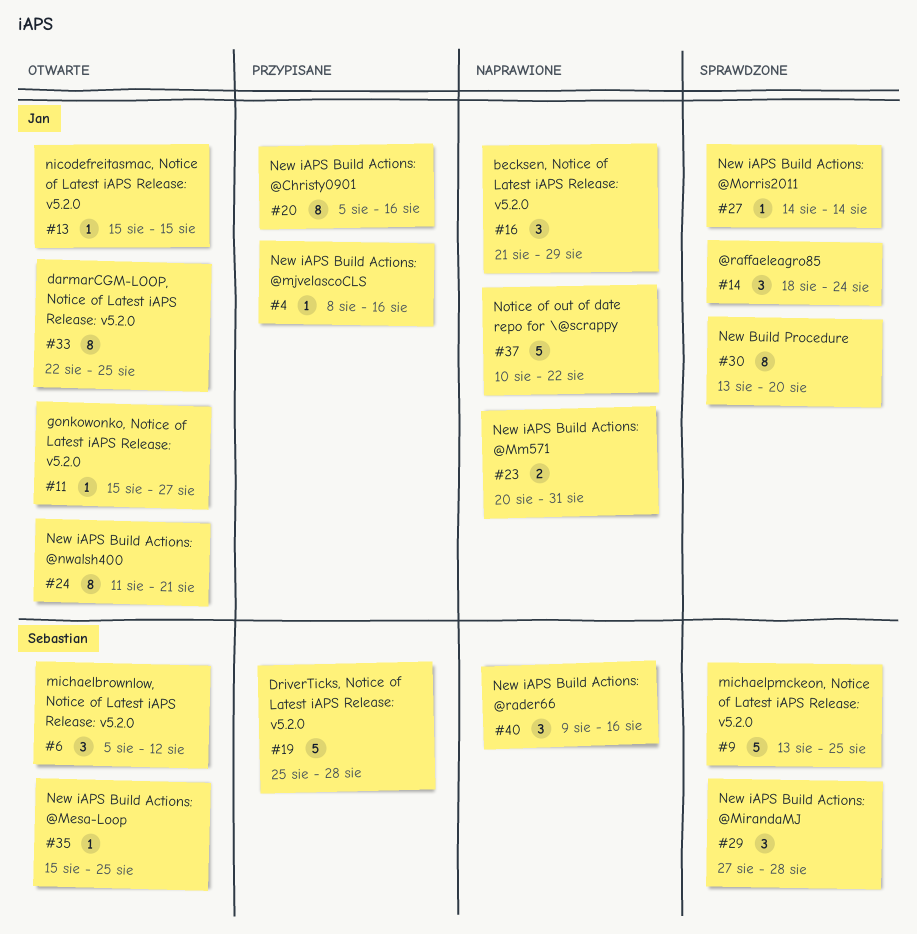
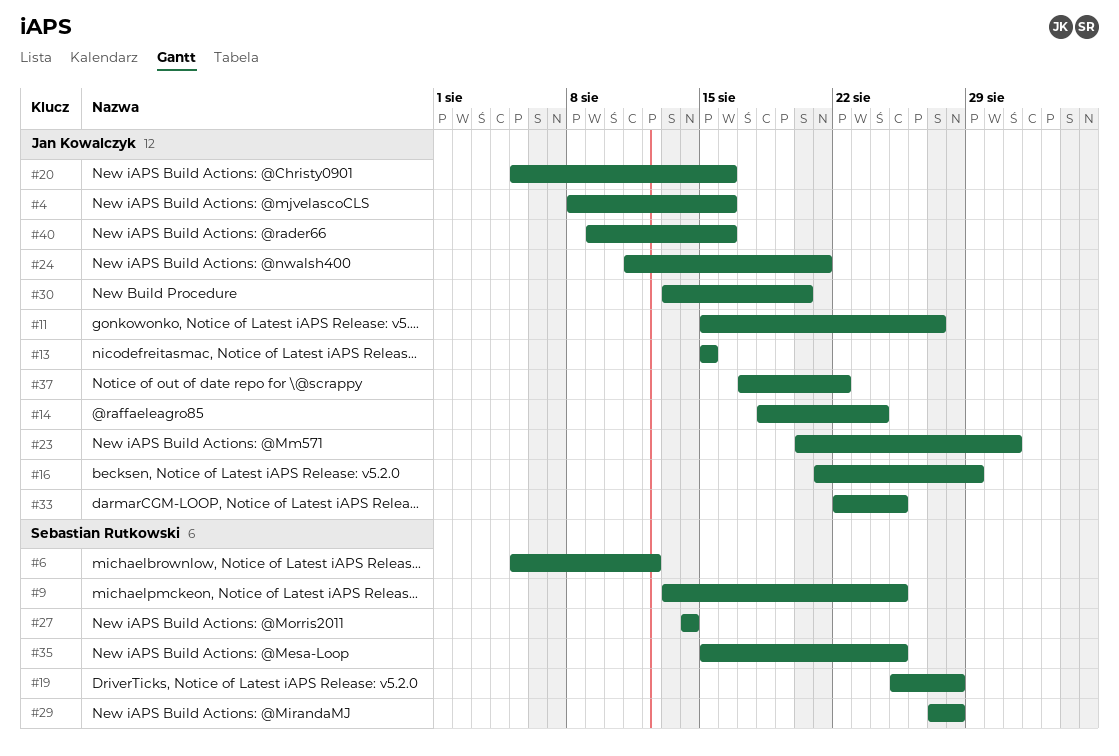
#27, owner: Jan Kowalczyk -> Sebastian Rutkowski
#37, start: Aug 10 -> Aug 17
#40, owner: Sebastian Rutkowski -> Jan Kowalczyk

